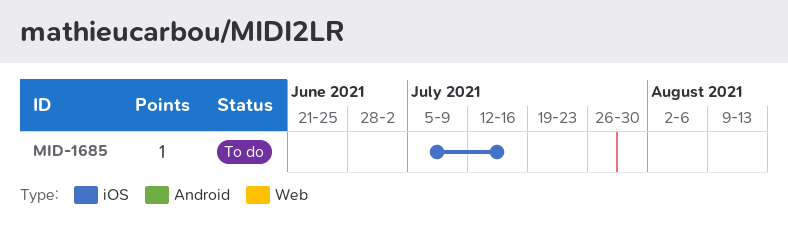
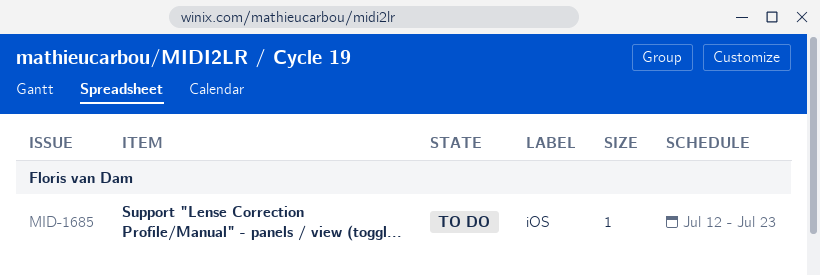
MID-1685, start: Jul 5 -> Jul 12
MID-1685, due: Jul 16 -> Jul 23

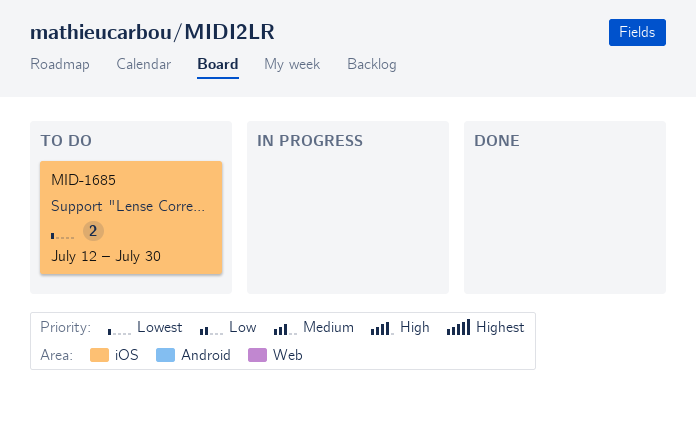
MID-1685, estimate: 1 -> 2
MID-1685, due: Jul 23 -> Jul 30

